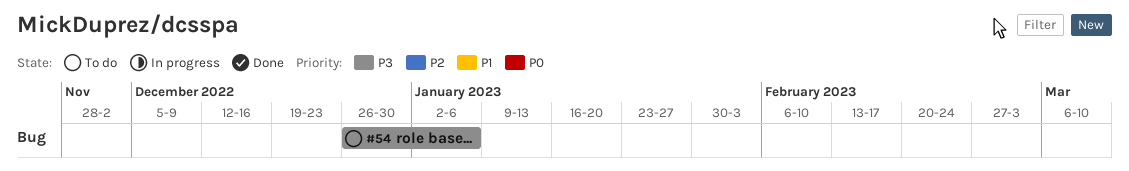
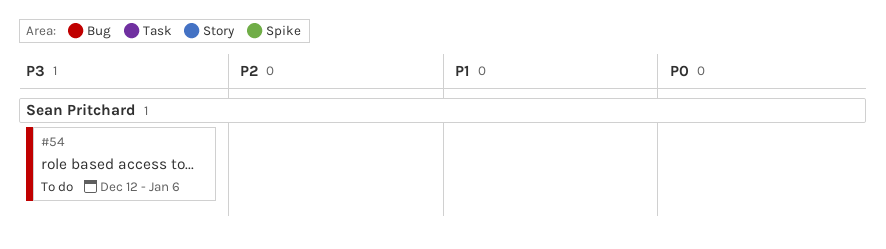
#54, start: Dec 26 -> Dec 12

